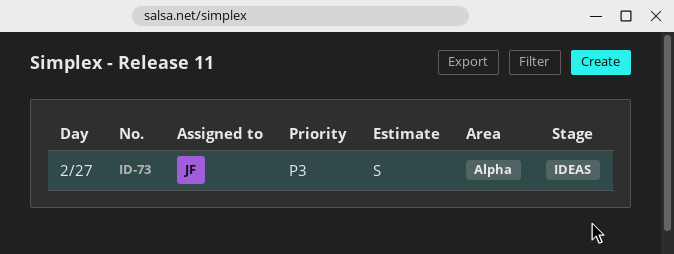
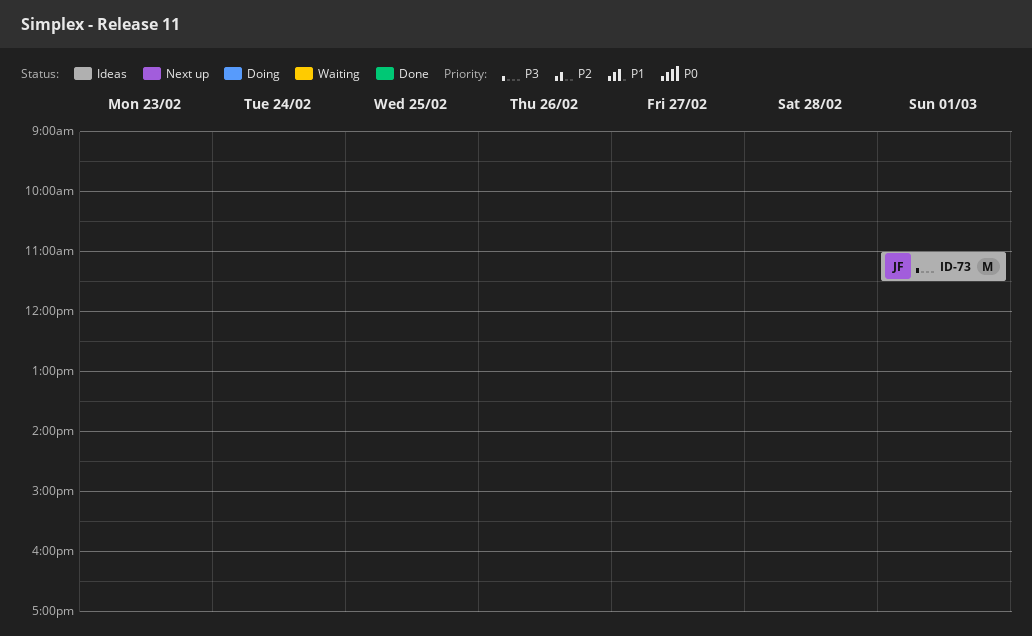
ID-73, estimate: S -> M
ID-73, day: Feb 27 -> Mar 1

